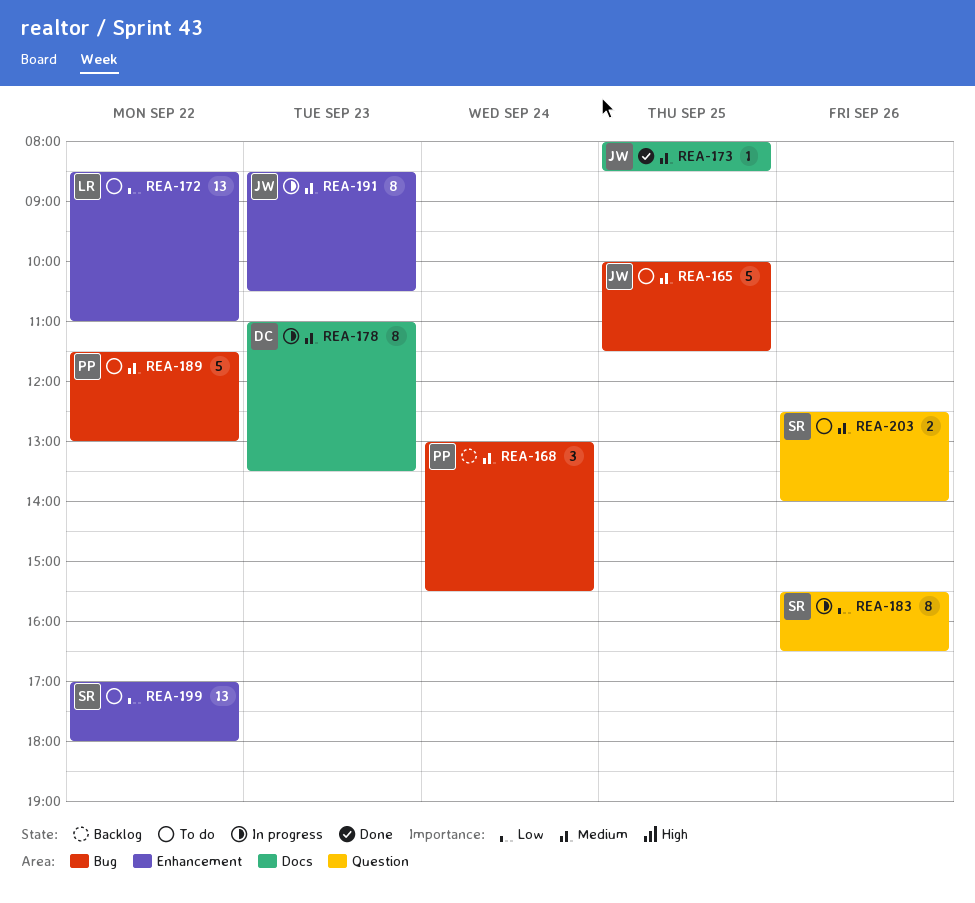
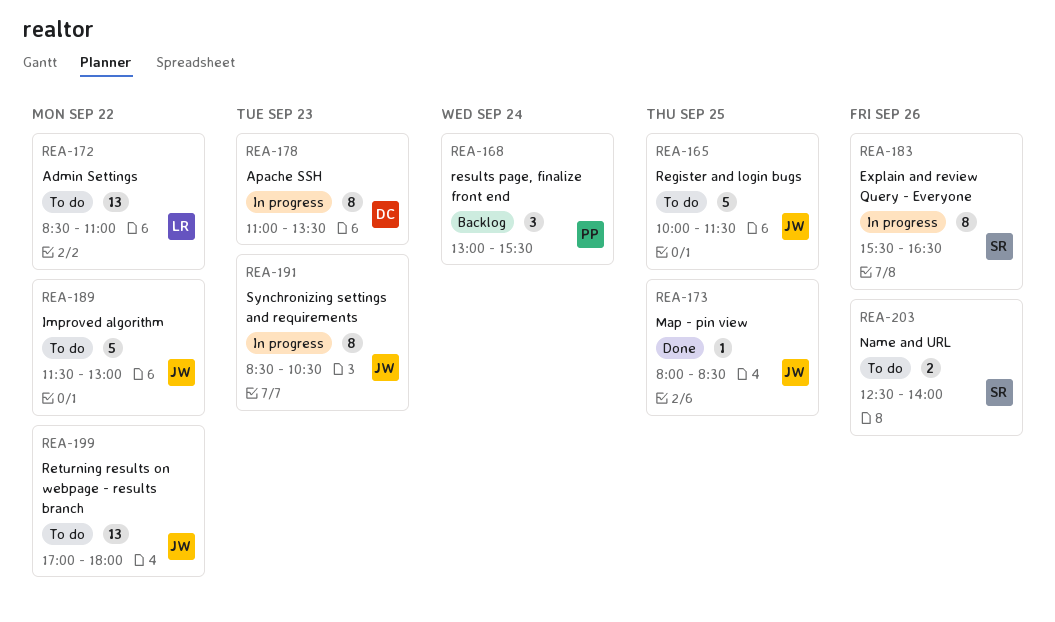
REA-189, owner: PP -> JW
REA-199, owner: SR -> JW

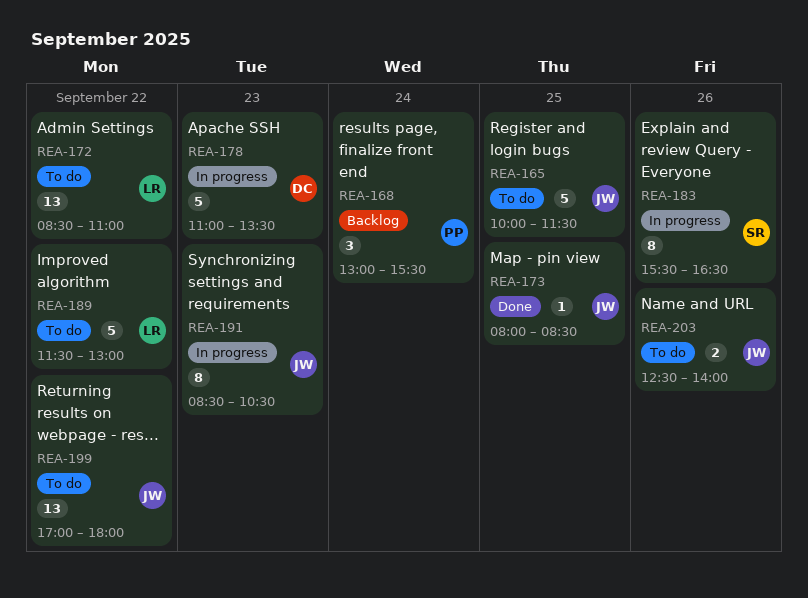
REA-178, estimate: 8 -> 5
REA-189, owner: JW -> LR
REA-203, owner: SR -> JW

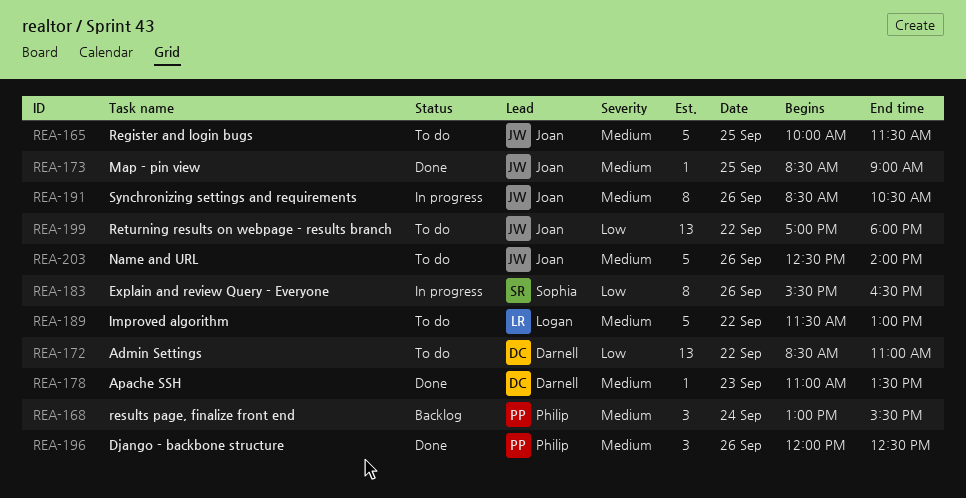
REA-172, owner: Logan -> Darnell
REA-173, begins: 08:00 -> 08:30
REA-173, ends: 08:30 -> 09:00
REA-178, status: In progress -> Done
REA-178, estimate: 5 -> 1
REA-191, day: Sep 23 -> Sep 26
REA-196: none -> present
REA-203, estimate: 2 -> 5

